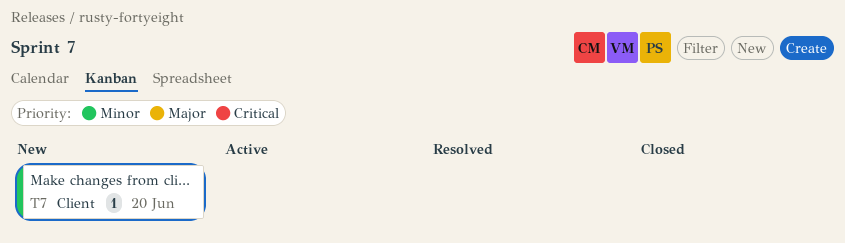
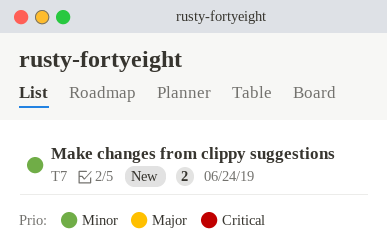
T7, estimate: 1 -> 2
T7, due: Jun 20 -> Jun 24

